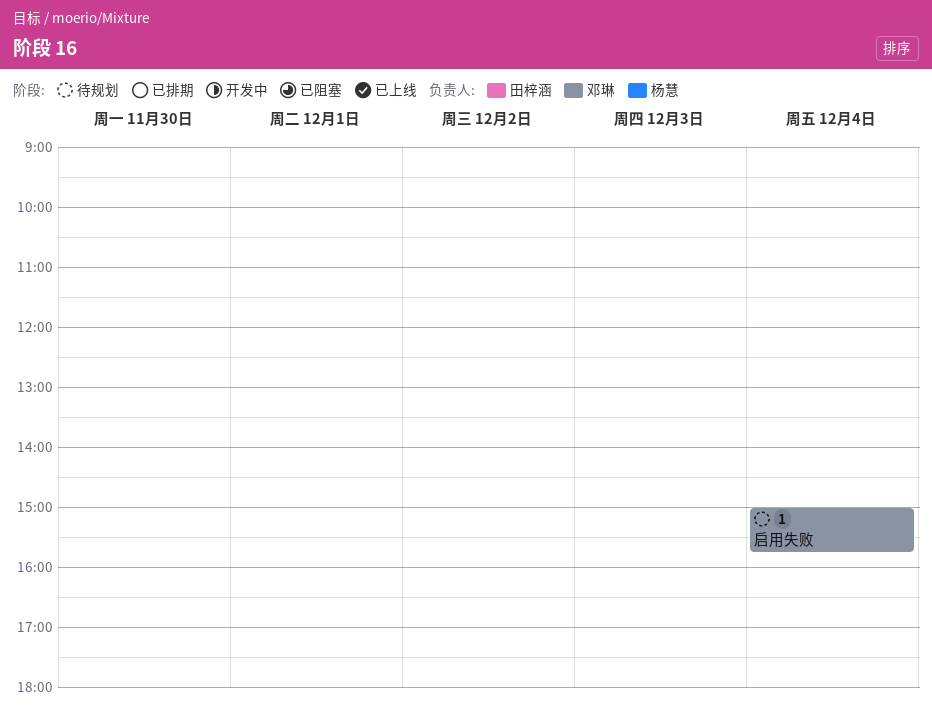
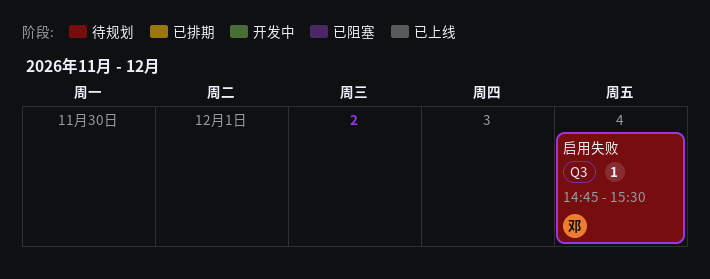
启用失败, begins: 15:00 -> 14:45
启用失败, ends: 15:45 -> 15:30

